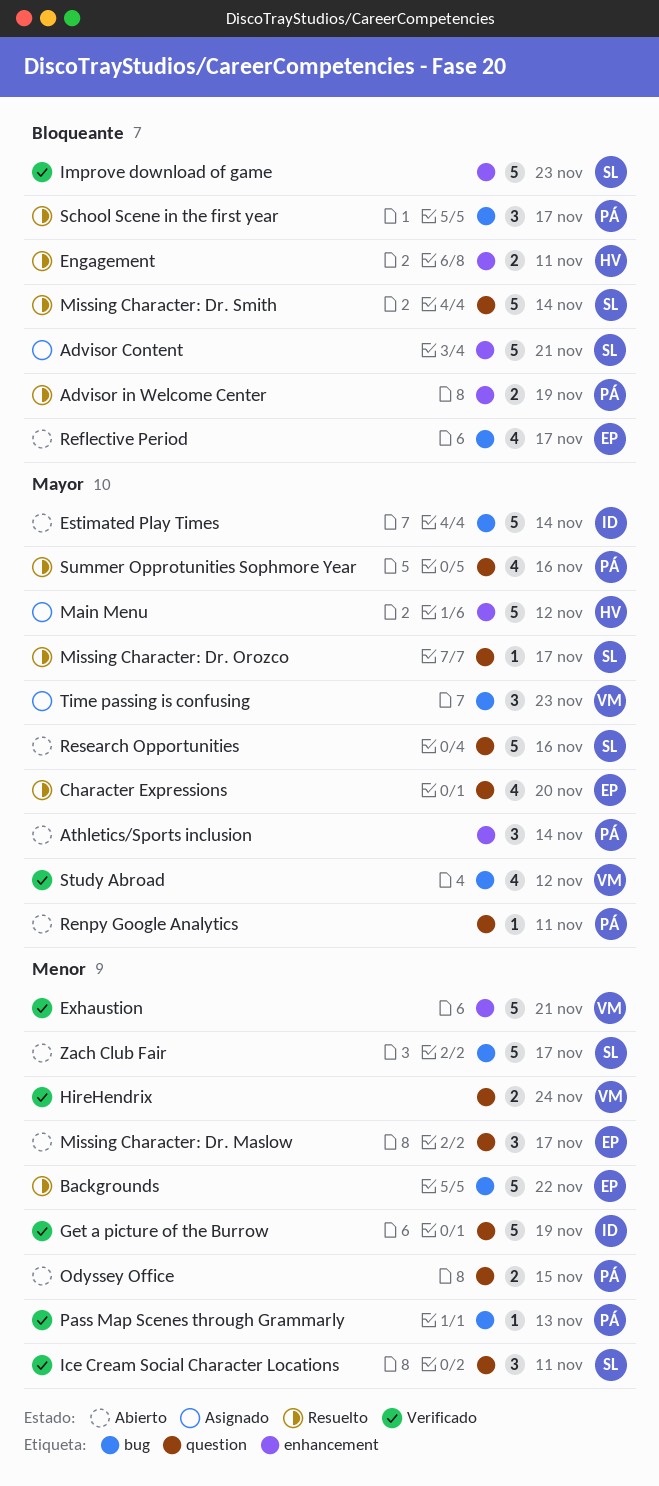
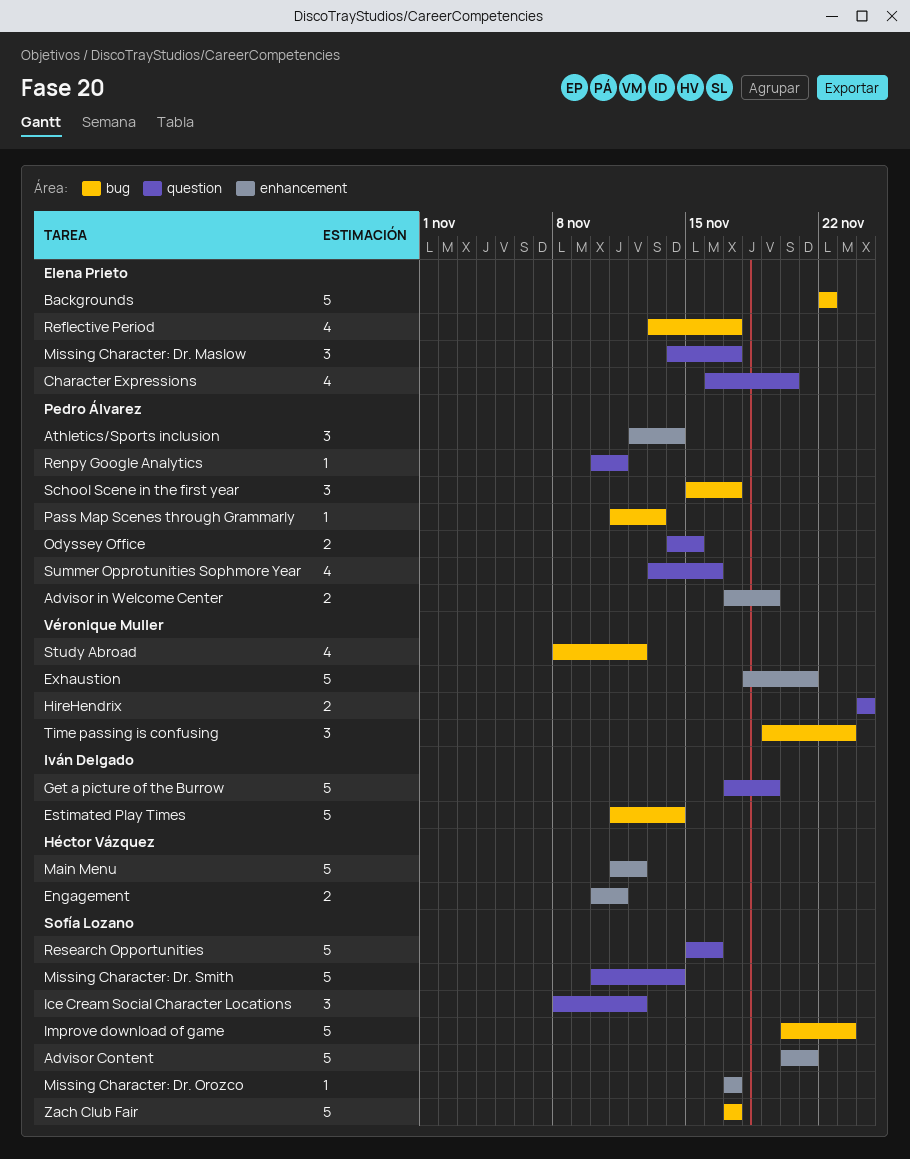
Ice Cream Social Character Locations, due: Nov 11 -> Nov 12
Improve download of game, label: enhancement -> bug
Missing Character: Dr. Orozco, label: question -> enhancement

